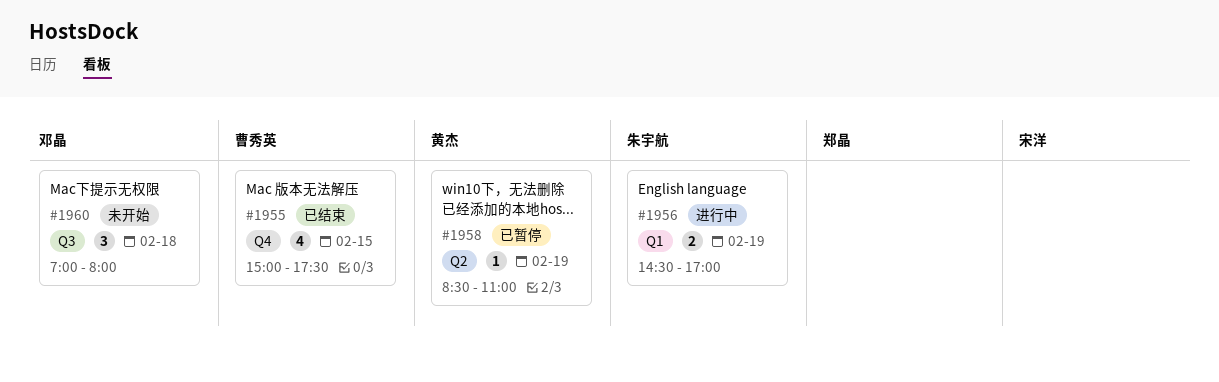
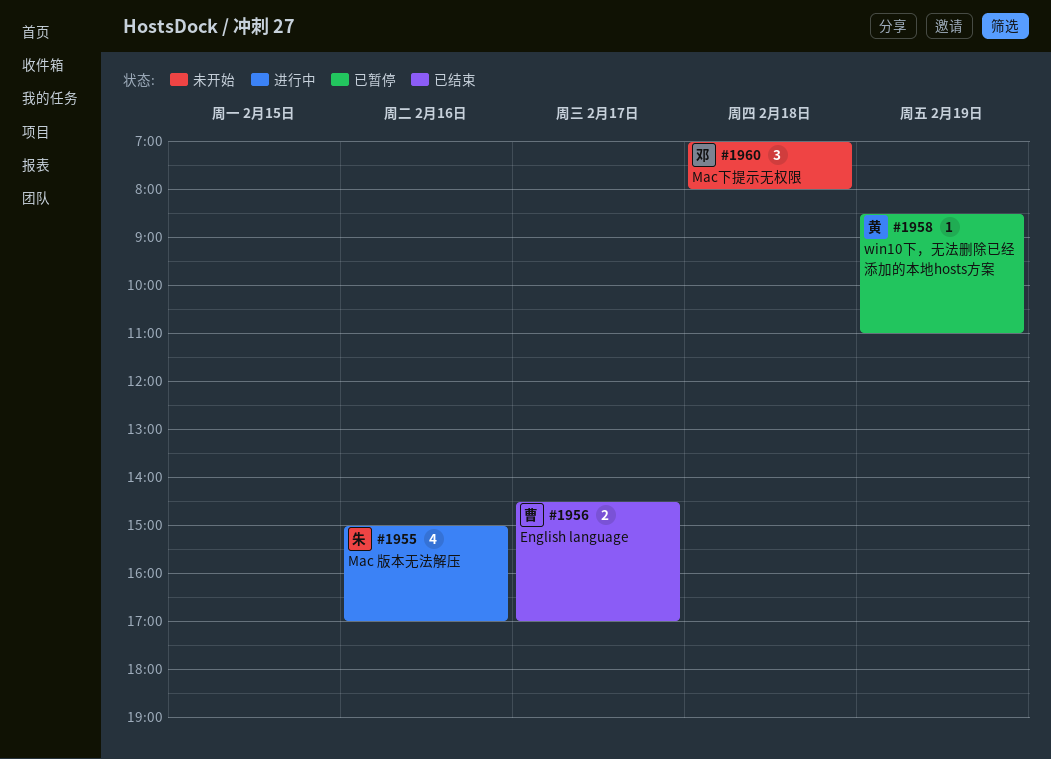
#1955, status: 已结束 -> 进行中
#1955, owner: 曹秀英 -> 朱宇航
#1955, day: Feb 15 -> Feb 16
#1955, ends: 17:30 -> 17:00
#1956, status: 进行中 -> 已结束
#1956, owner: 朱宇航 -> 曹秀英
#1956, day: Feb 19 -> Feb 17

